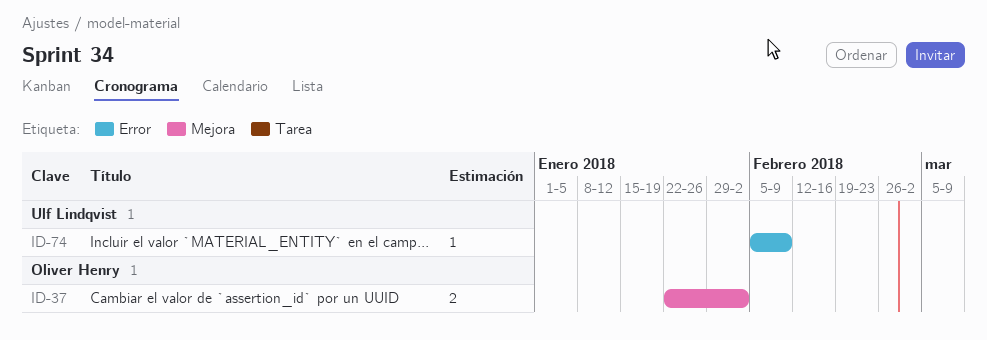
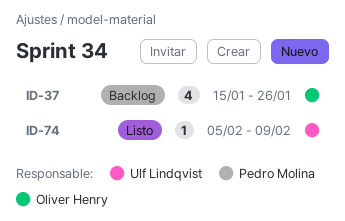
ID-37, estimate: 2 -> 4
ID-37, start: Jan 22 -> Jan 15
ID-37, due: Feb 2 -> Jan 26

